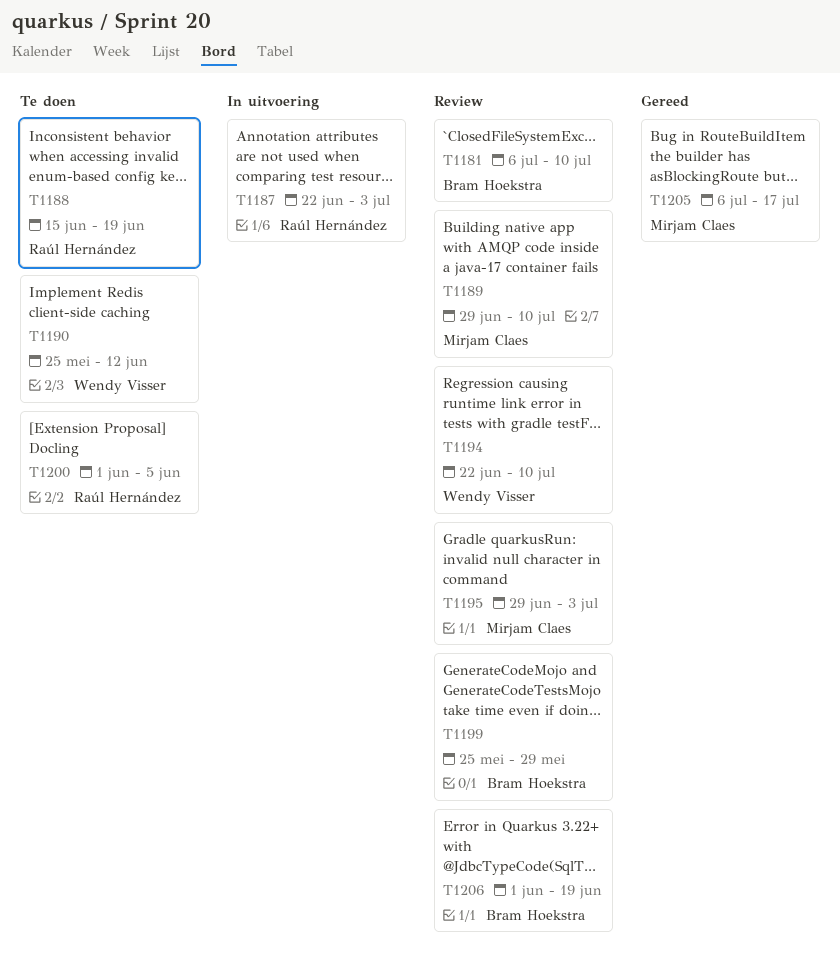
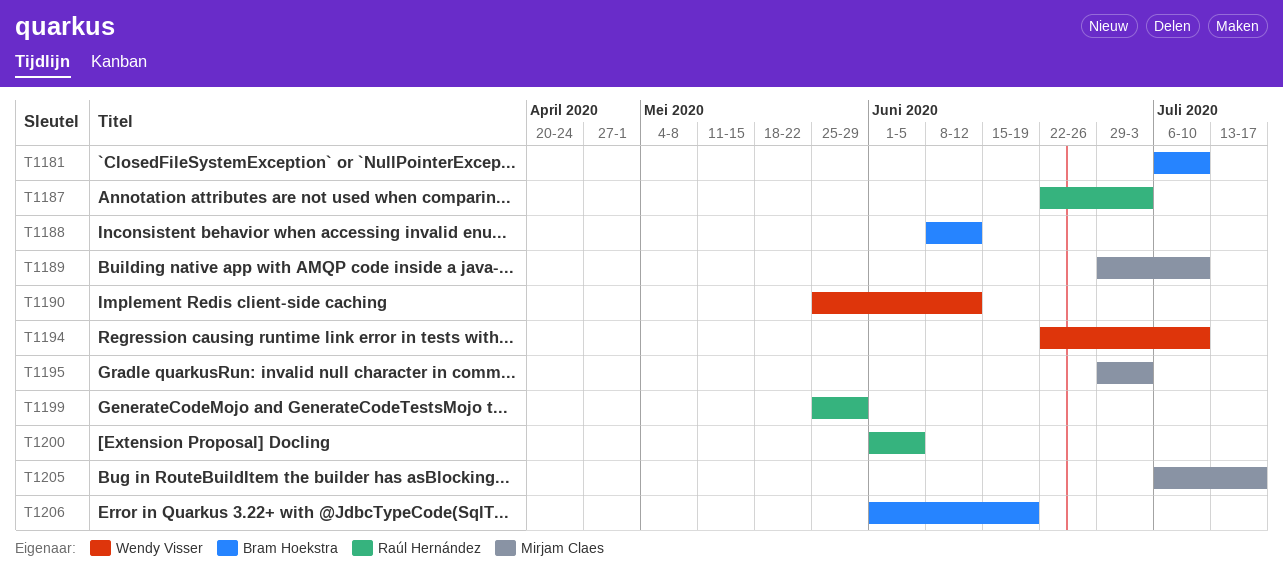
T1188, owner: Raúl Hernández -> Bram Hoekstra
T1188, start: Jun 15 -> Jun 8
T1188, due: Jun 19 -> Jun 12
T1199, owner: Bram Hoekstra -> Raúl Hernández

